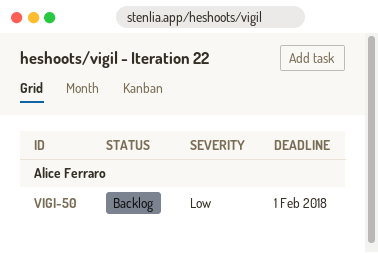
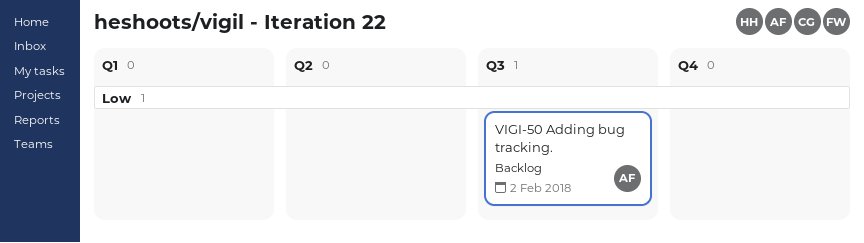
VIGI-50, due: Feb 1 -> Feb 2

